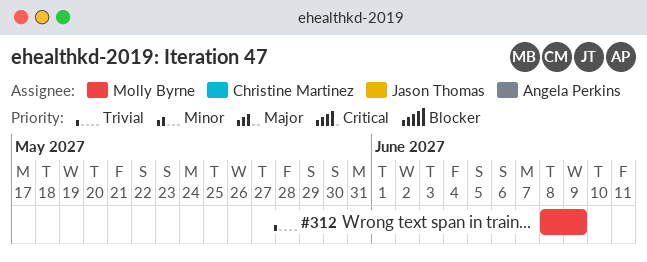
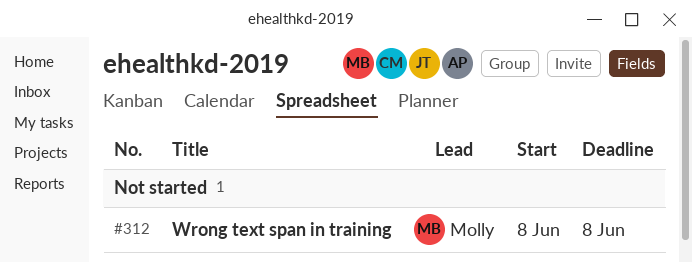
#312, due: Jun 9 -> Jun 8

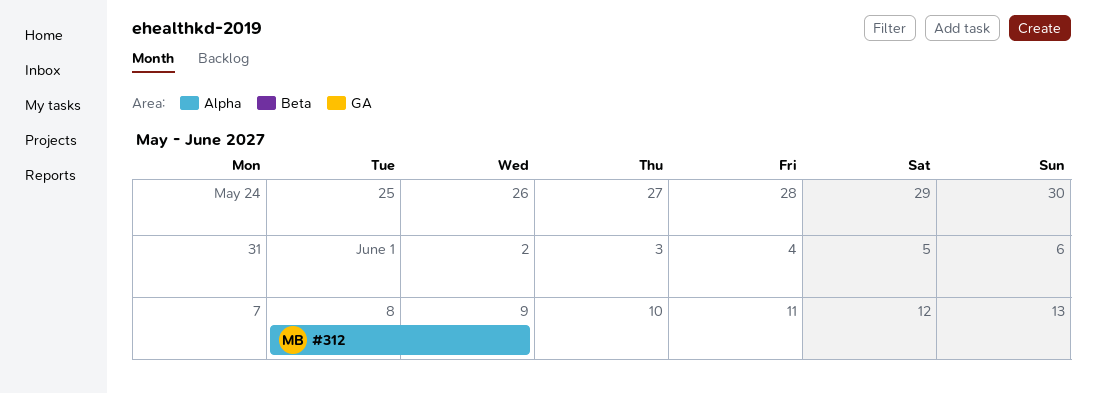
#312, due: Jun 8 -> Jun 9

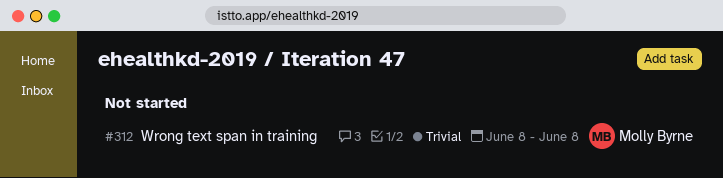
#312, due: Jun 9 -> Jun 8

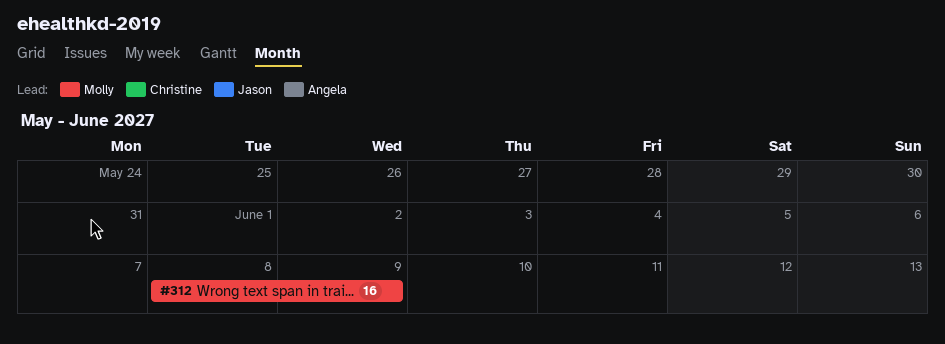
#312, due: Jun 8 -> Jun 9

